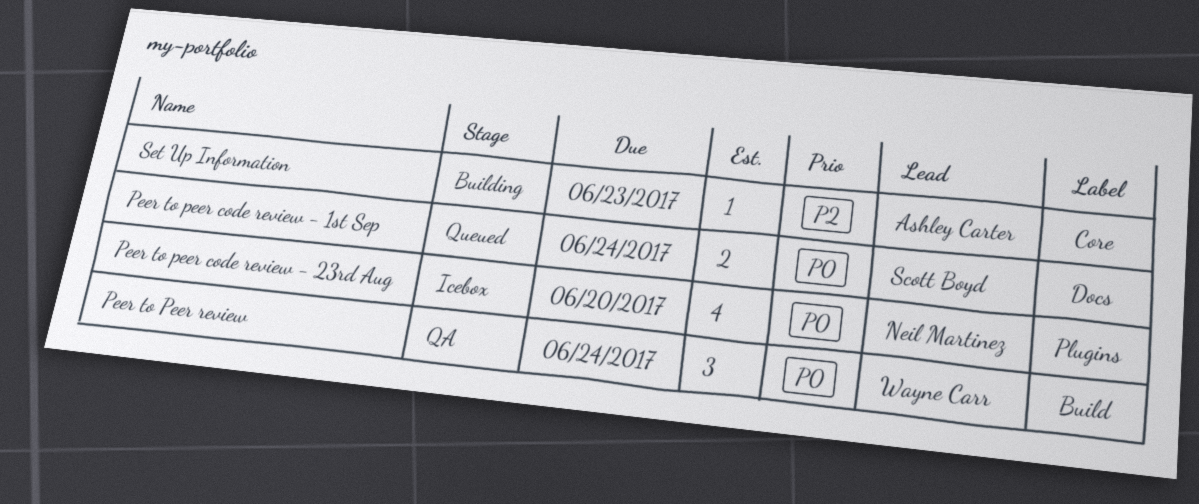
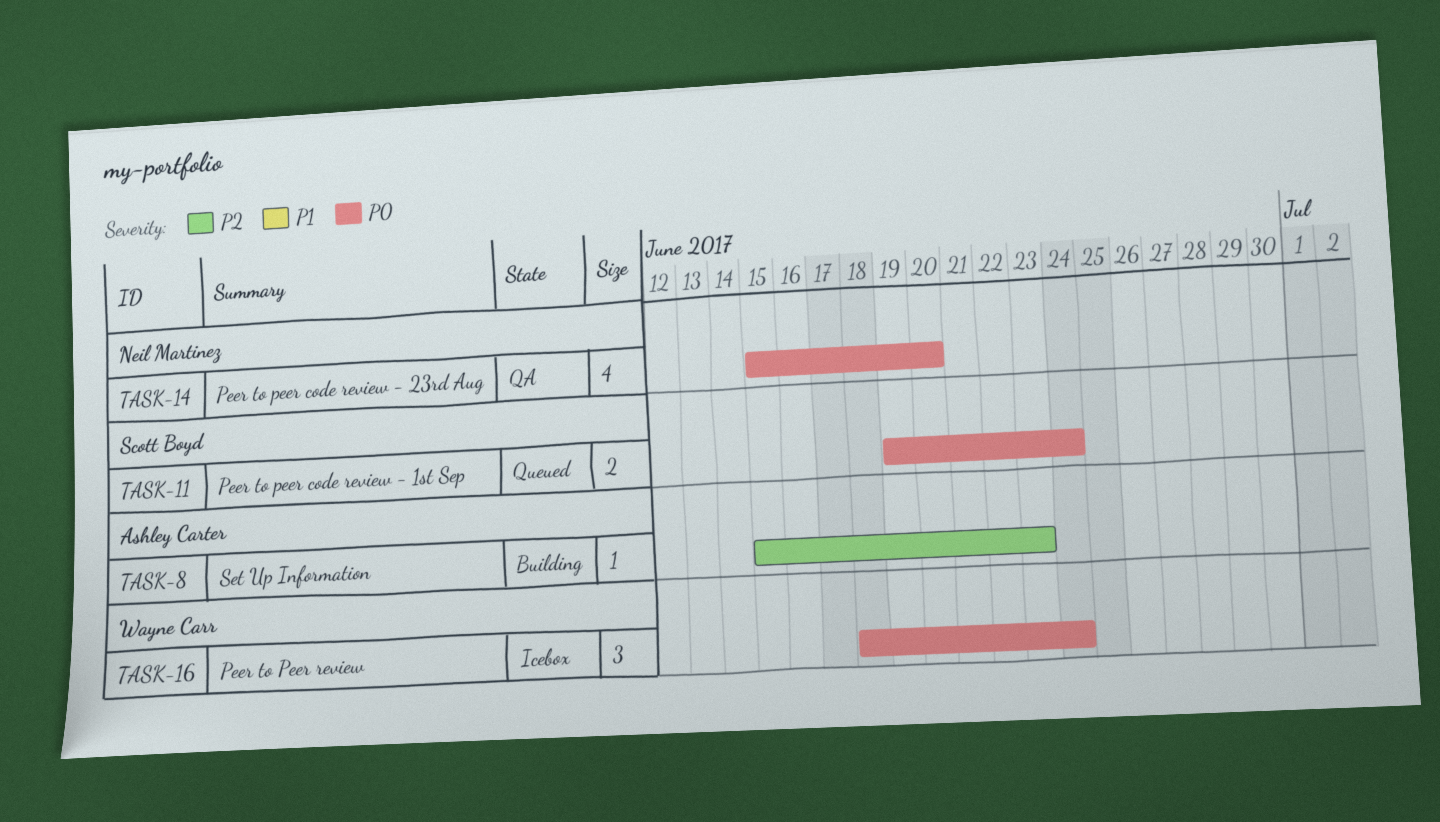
Peer to peer code review - 23rd Aug, status: Icebox -> QA
Peer to Peer review, status: QA -> Icebox

